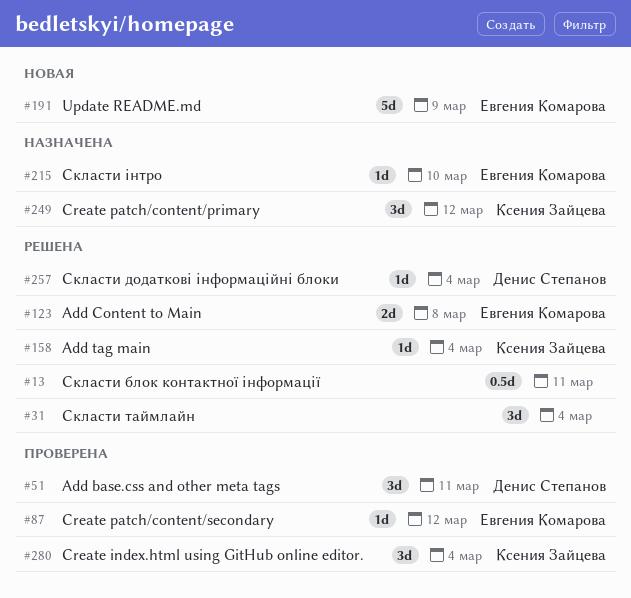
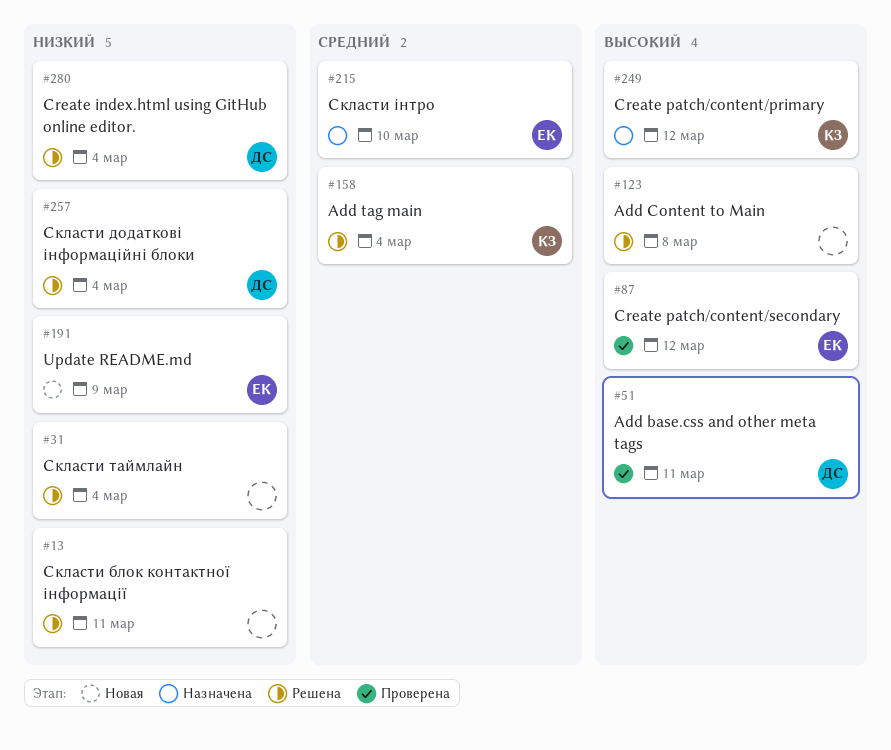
#123, owner: Евгения Комарова -> none
#280, status: Проверена -> Решена
#280, owner: Ксения Зайцева -> Денис Степанов

